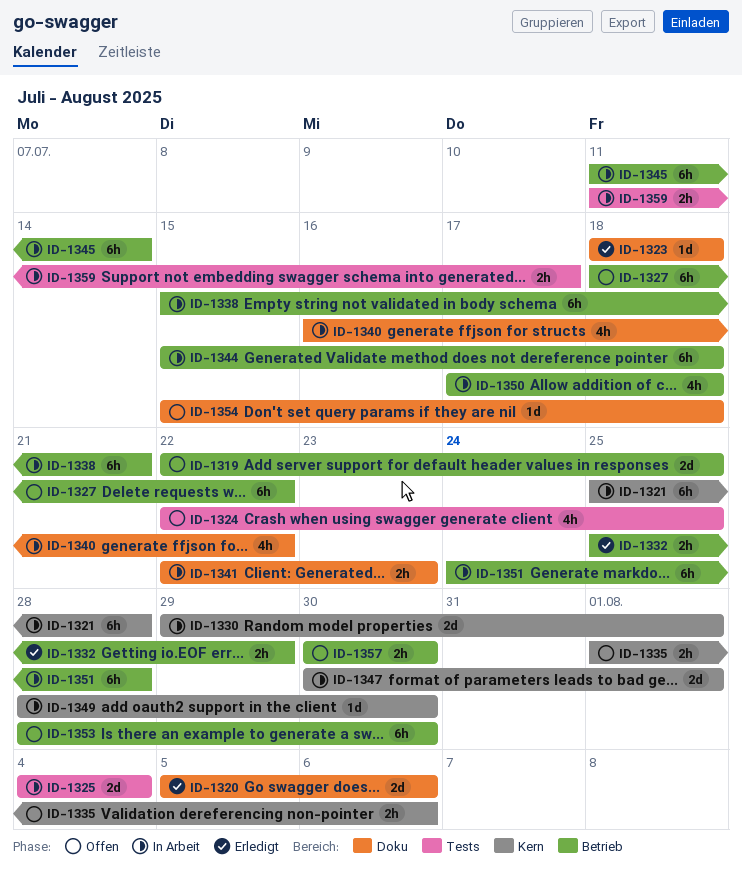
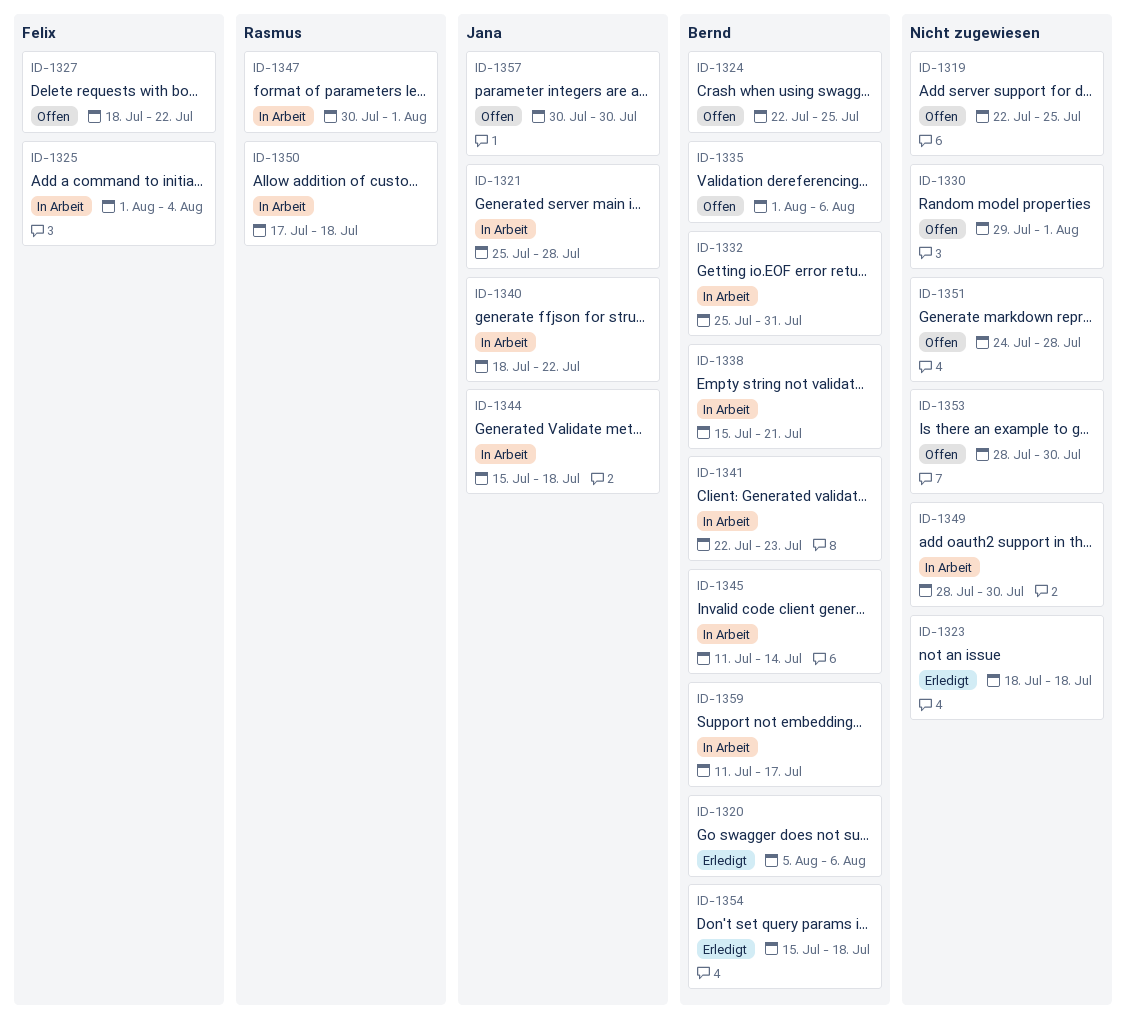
ID-1325, start: Aug 4 -> Aug 1
ID-1330, status: In Arbeit -> Offen
ID-1332, status: Erledigt -> In Arbeit
ID-1332, due: Jul 29 -> Jul 31
ID-1340, start: Jul 16 -> Jul 18
ID-1351, status: In Arbeit -> Offen
ID-1354, status: Offen -> Erledigt

